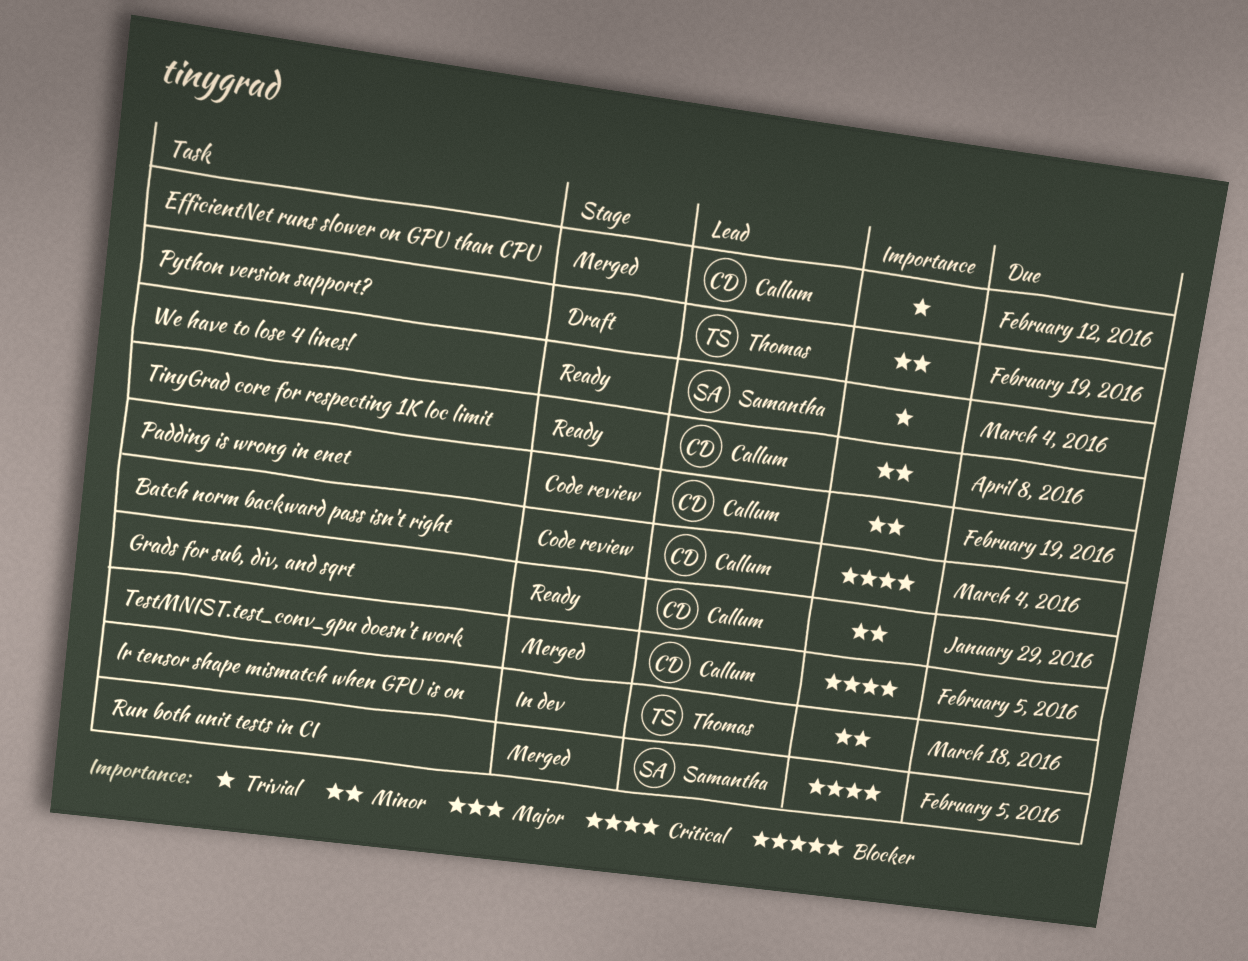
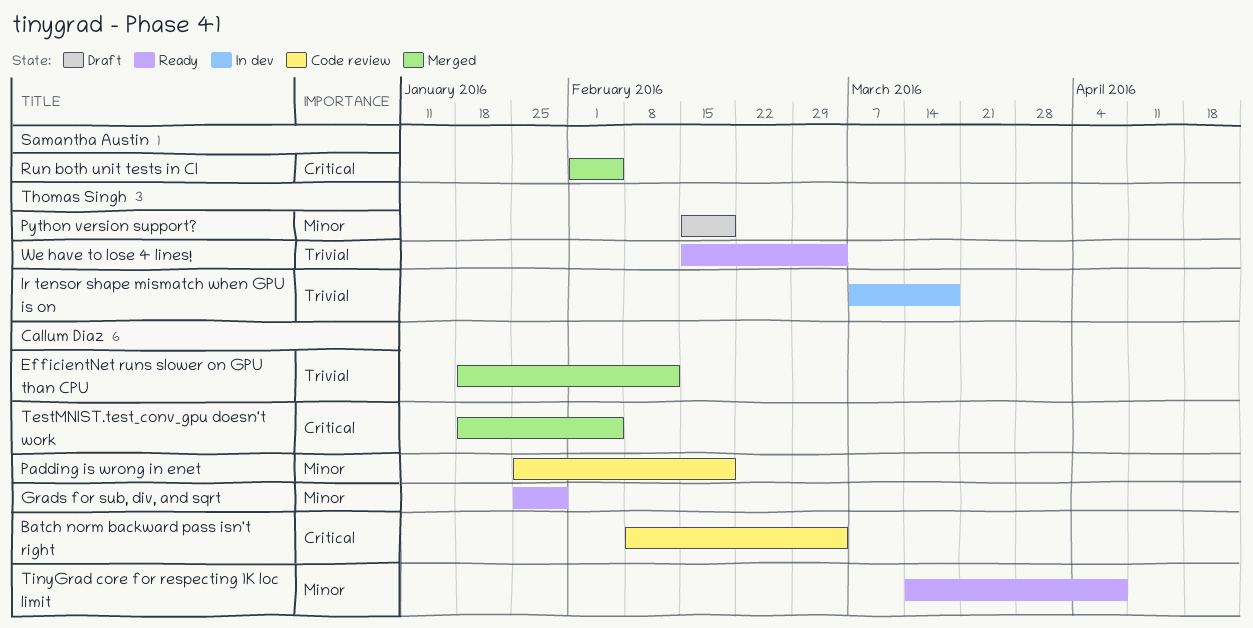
lr tensor shape mismatch when GPU is on, priority: Minor -> Trivial
We have to lose 4 lines!, owner: Samantha Austin -> Thomas Singh

